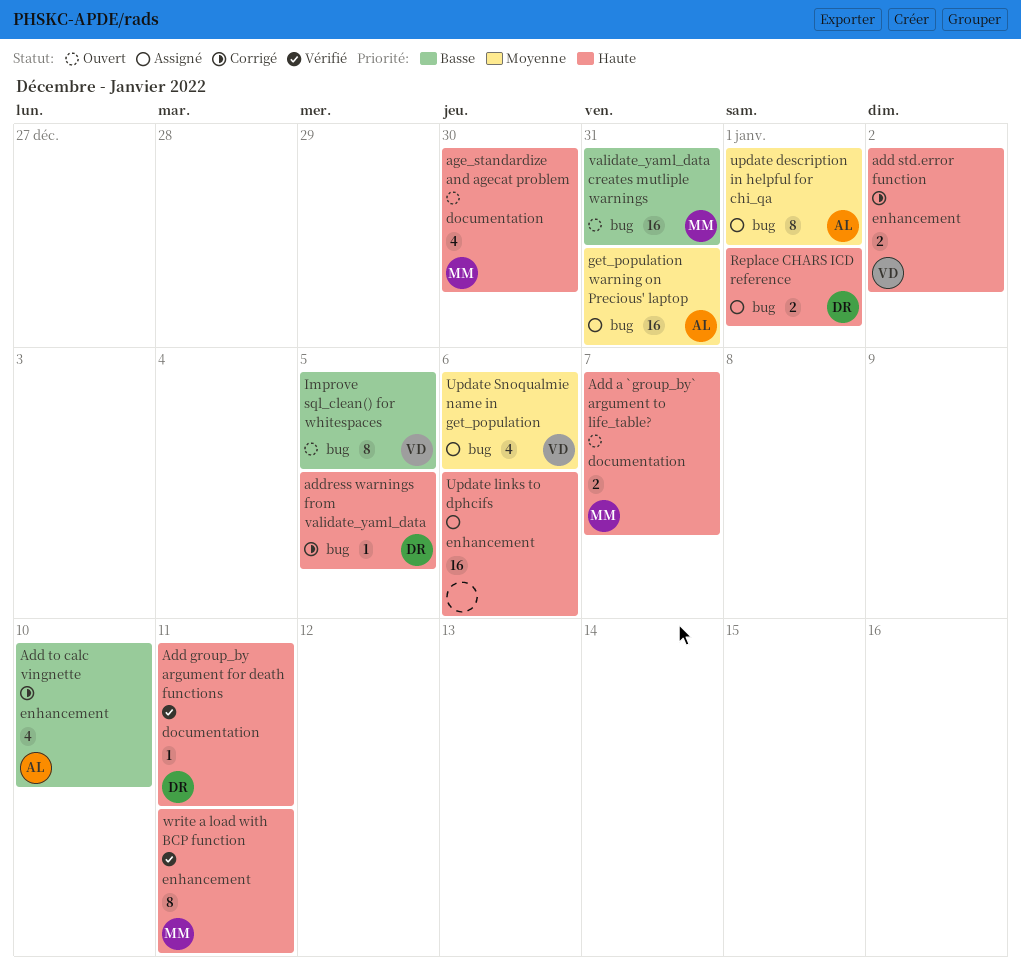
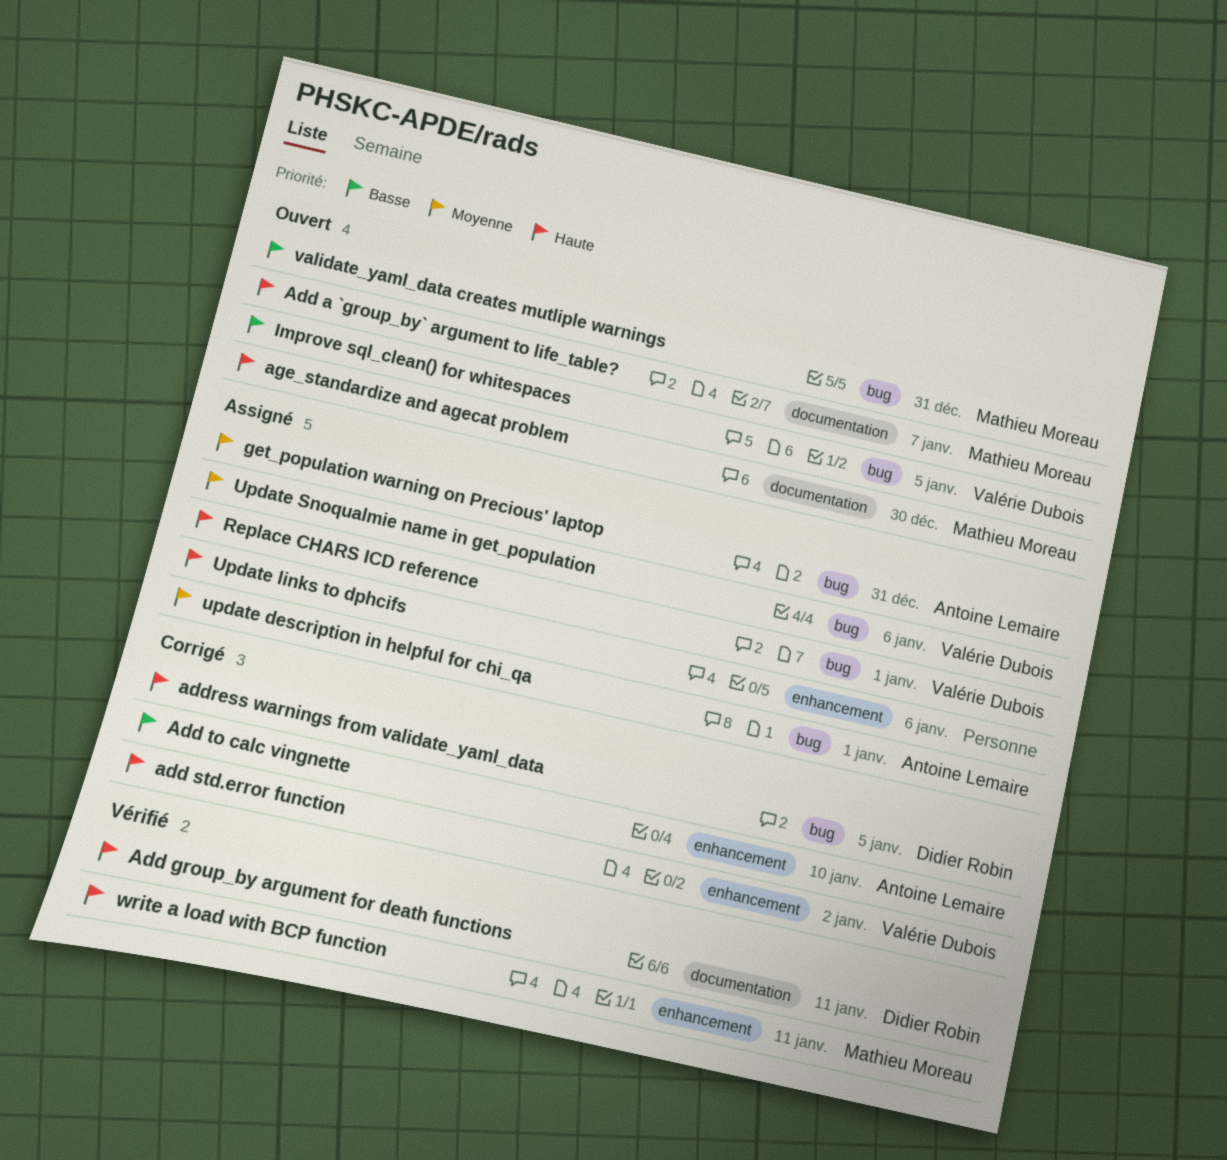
Replace CHARS ICD reference, owner: Didier Robin -> Valérie Dubois

